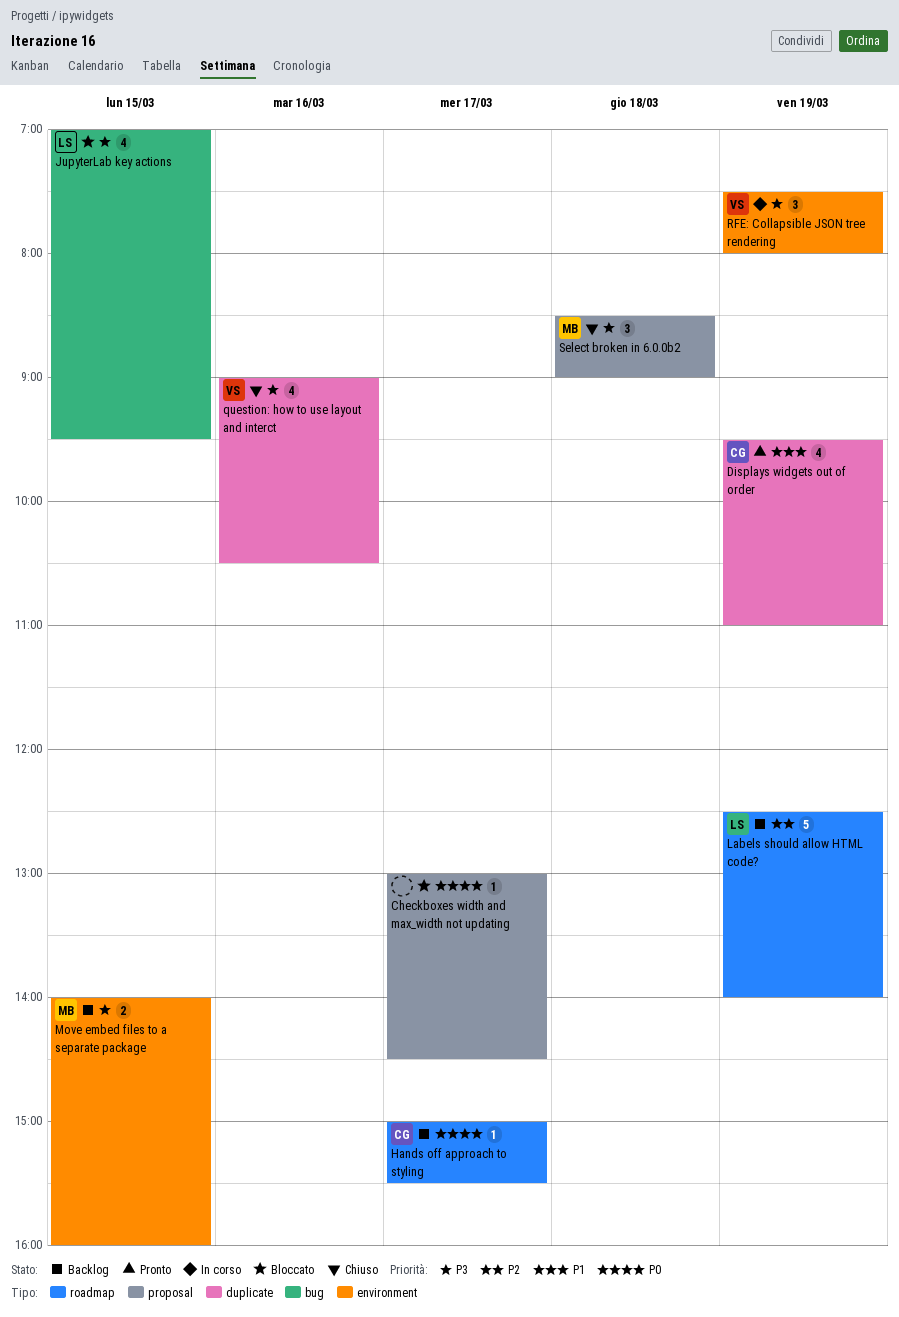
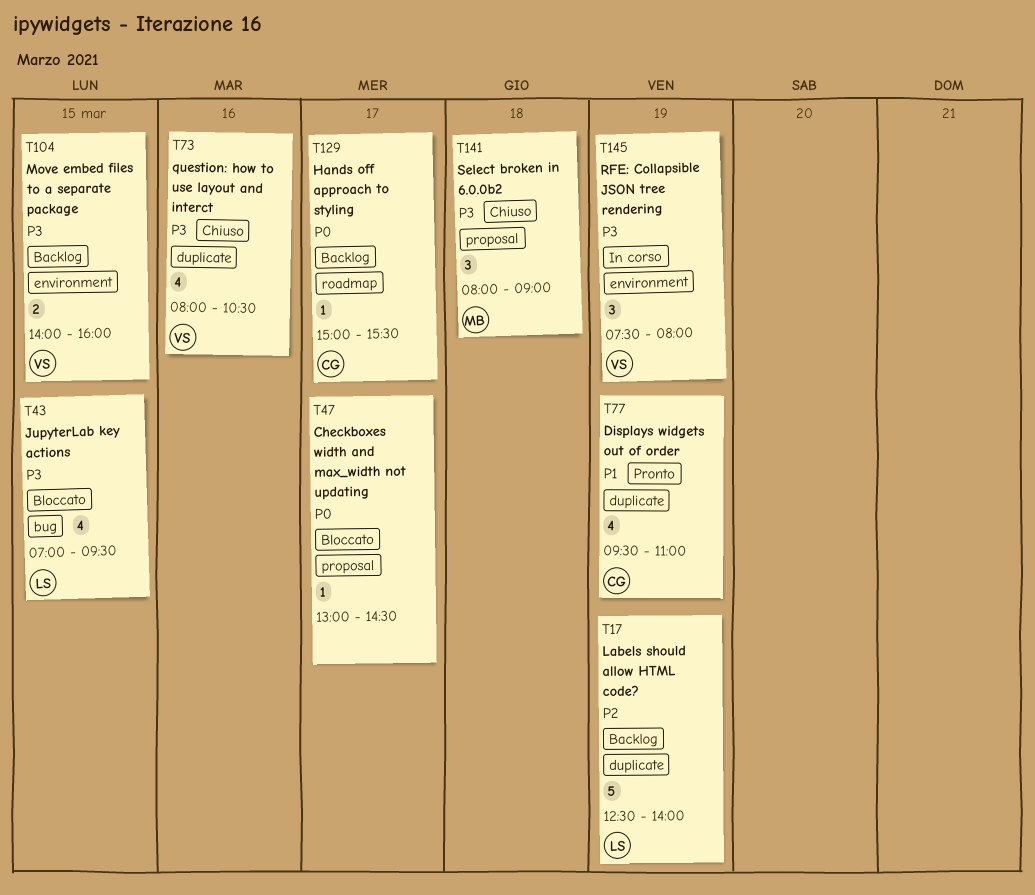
Labels should allow HTML code?, label: roadmap -> duplicate
Move embed files to a separate package, owner: MB -> VS
question: how to use layout and interct, begins: 09:00 -> 08:00
Select broken in 6.0.0b2, begins: 08:30 -> 08:00

